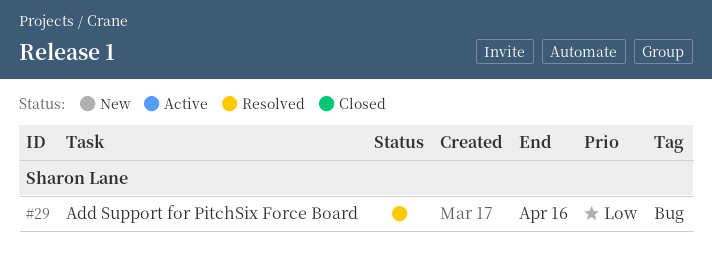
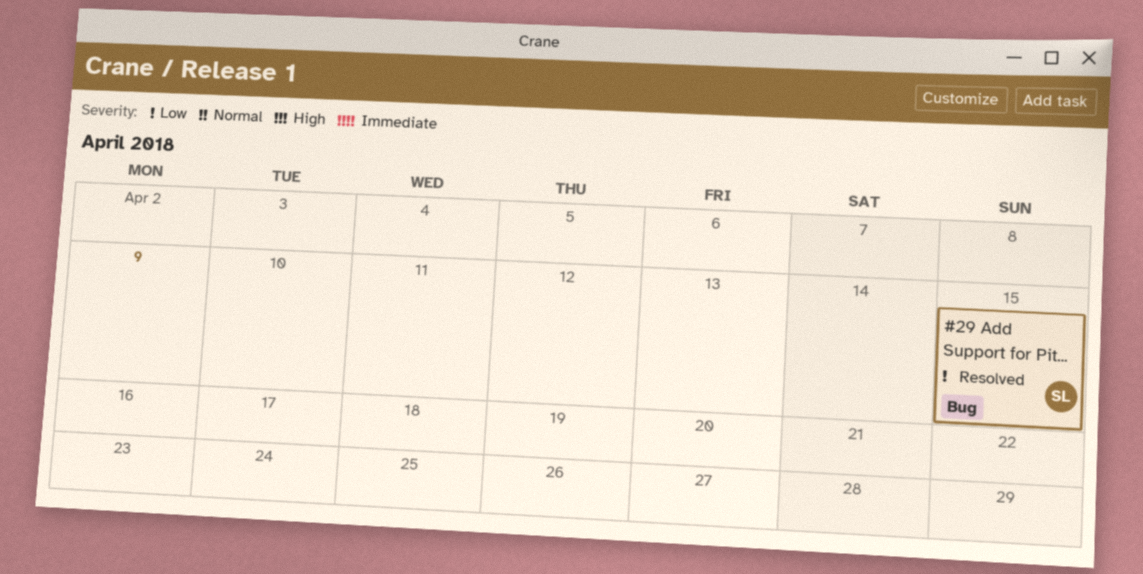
#29, due: Apr 16 -> Apr 15

